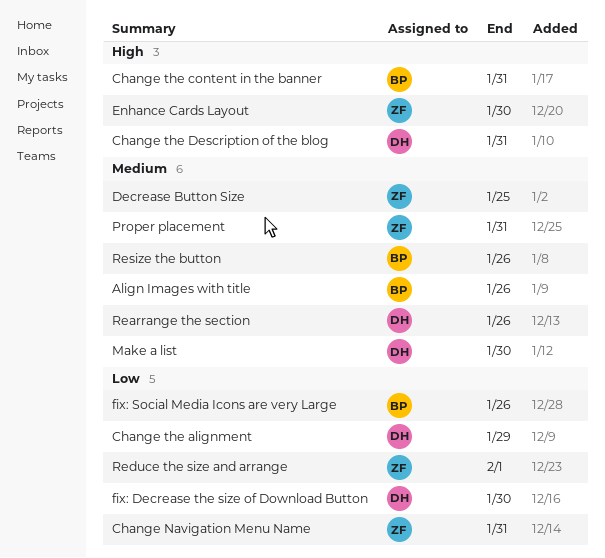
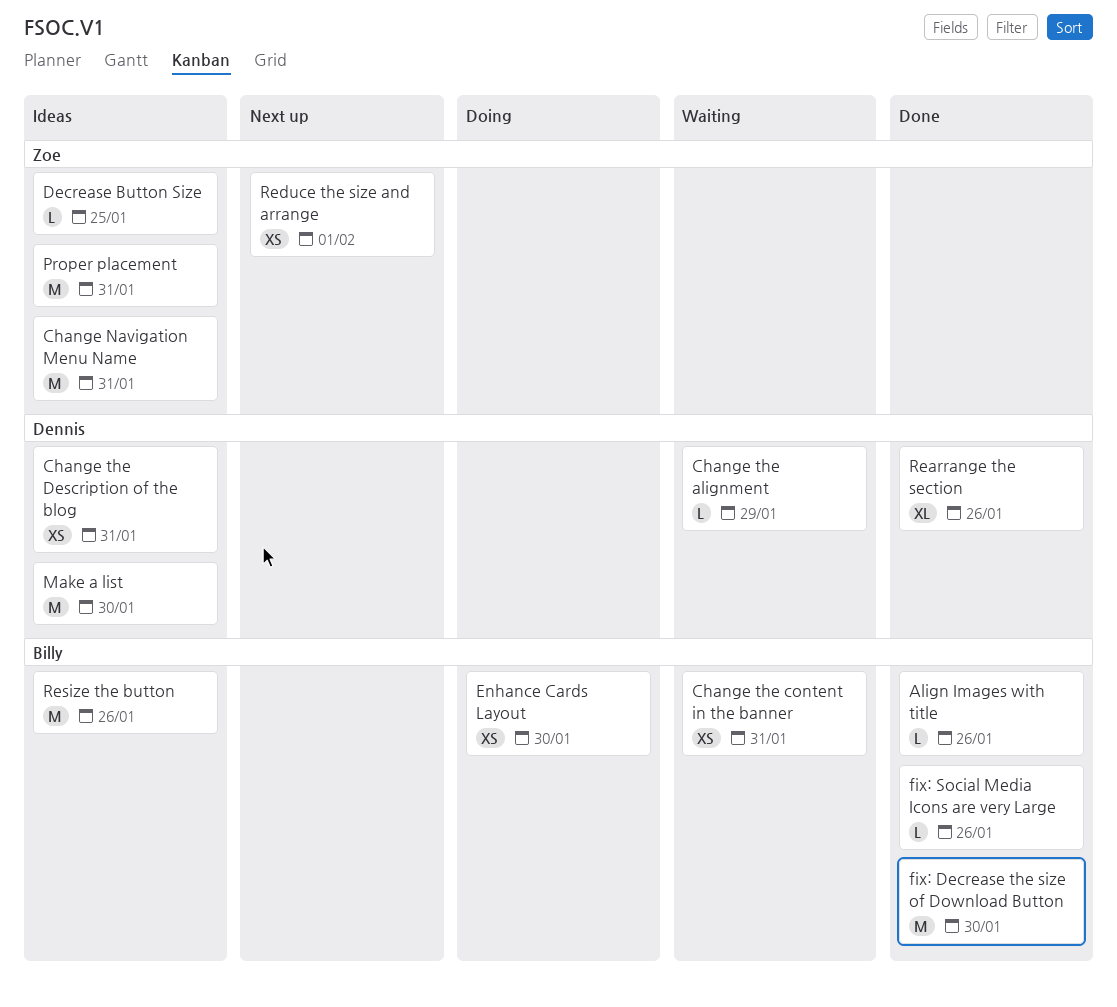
Enhance Cards Layout, owner: Zoe -> Billy
fix: Decrease the size of Download Button, owner: Dennis -> Billy

